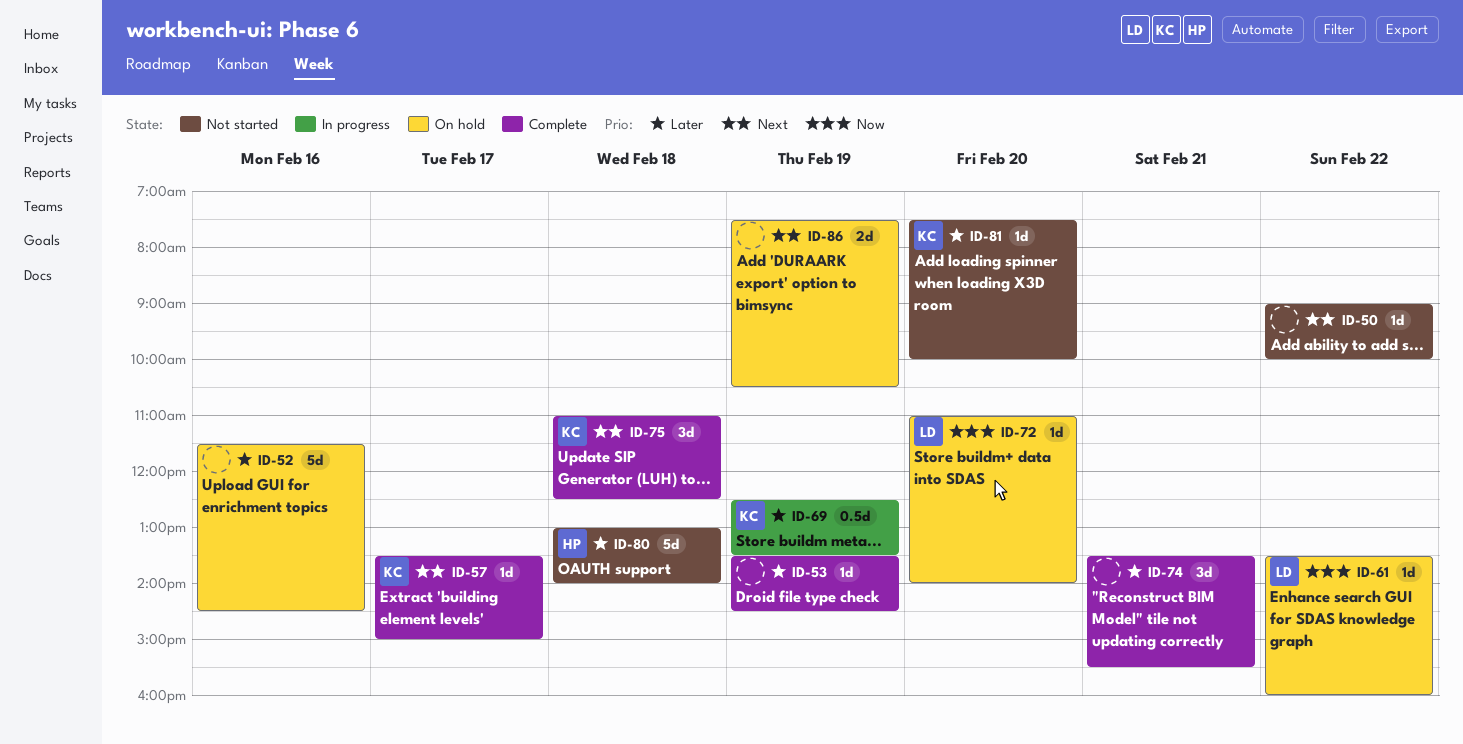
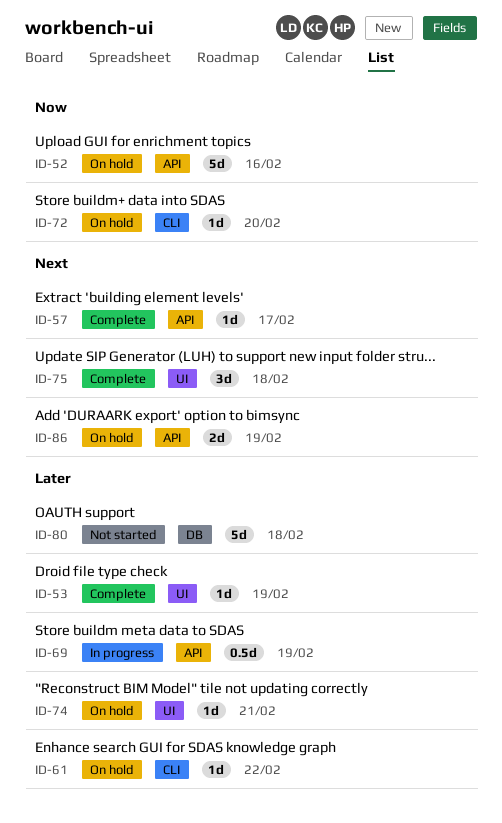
ID-50: present -> none
ID-52, priority: Later -> Now
ID-61, priority: Now -> Later
ID-74, status: Complete -> On hold
ID-74, estimate: 3d -> 1d
ID-81: present -> none

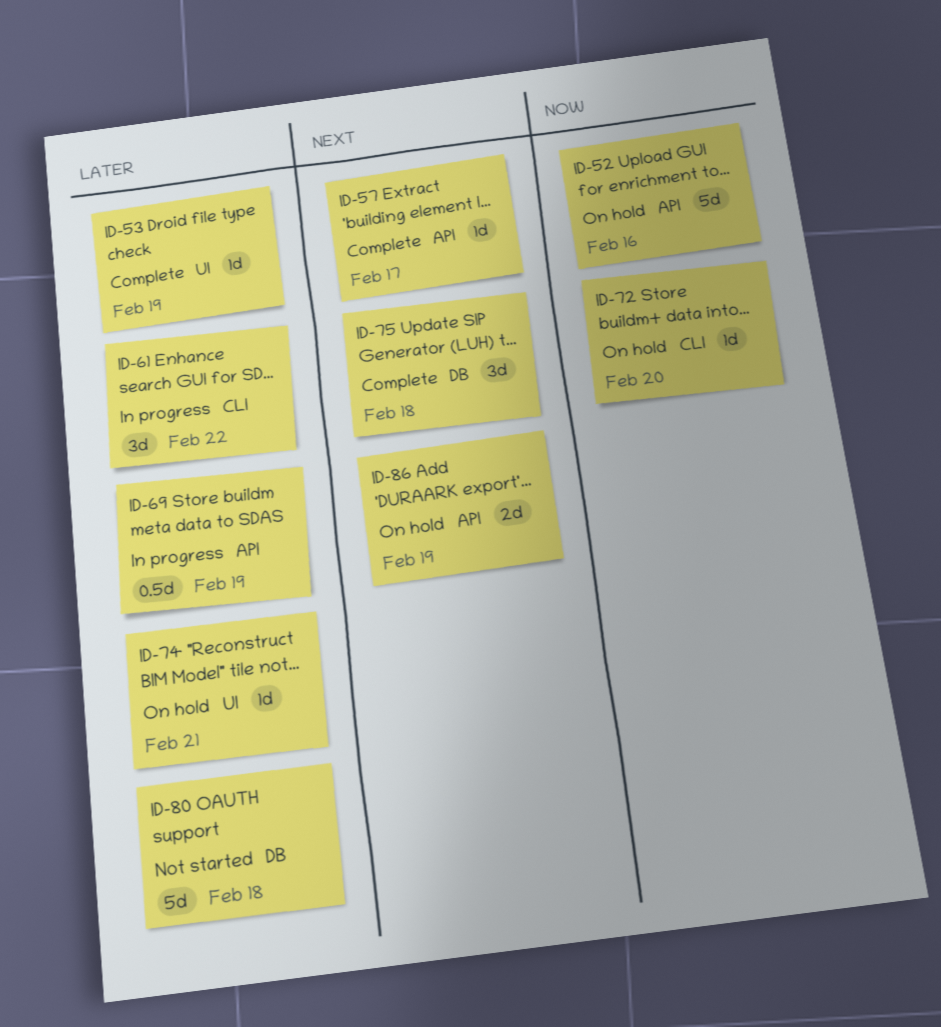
ID-61, status: On hold -> In progress
ID-61, estimate: 1d -> 3d
ID-75, label: UI -> DB

